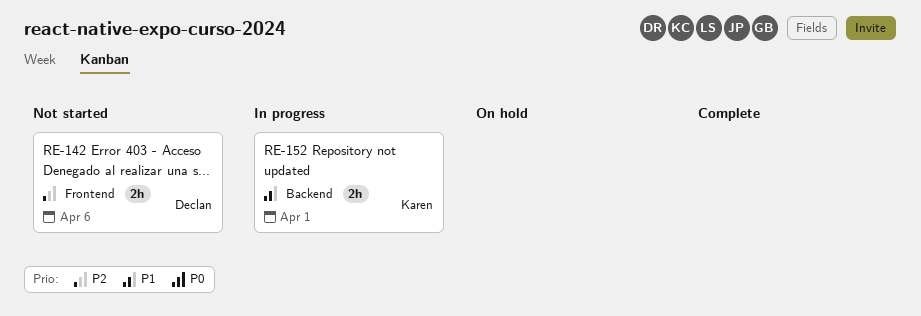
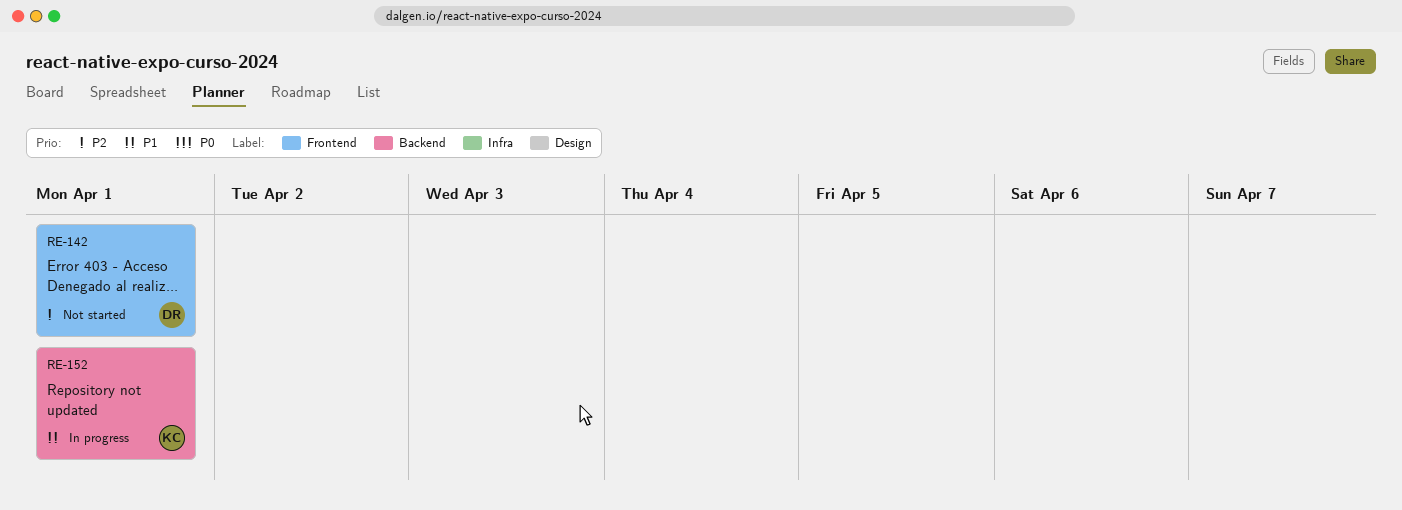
RE-142, due: Apr 6 -> Apr 1

